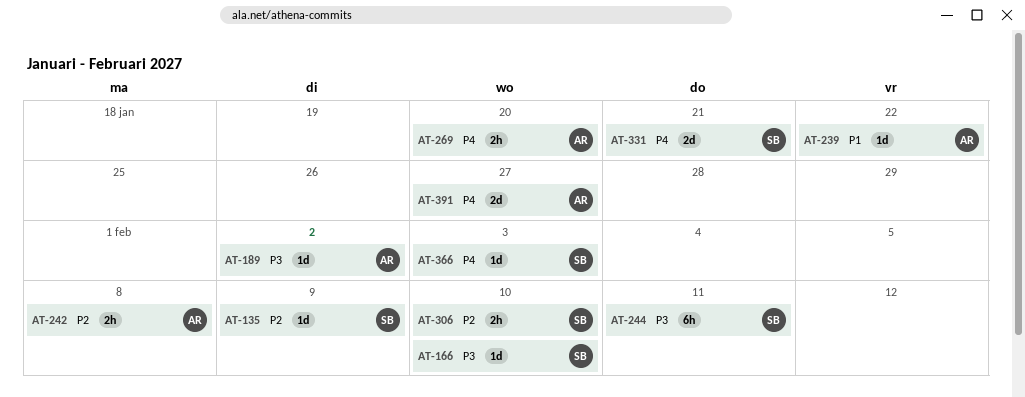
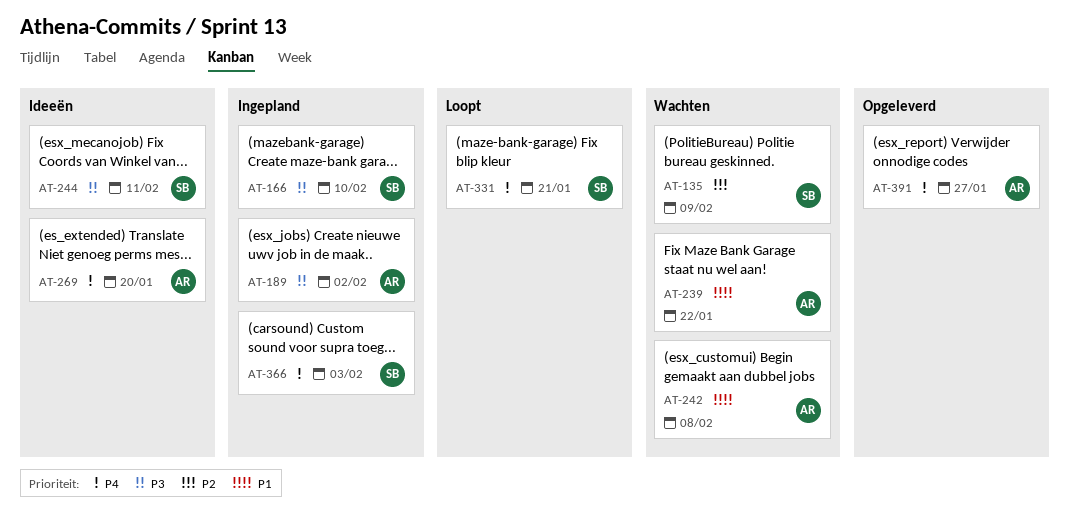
AT-242, priority: P2 -> P1
AT-306: present -> none

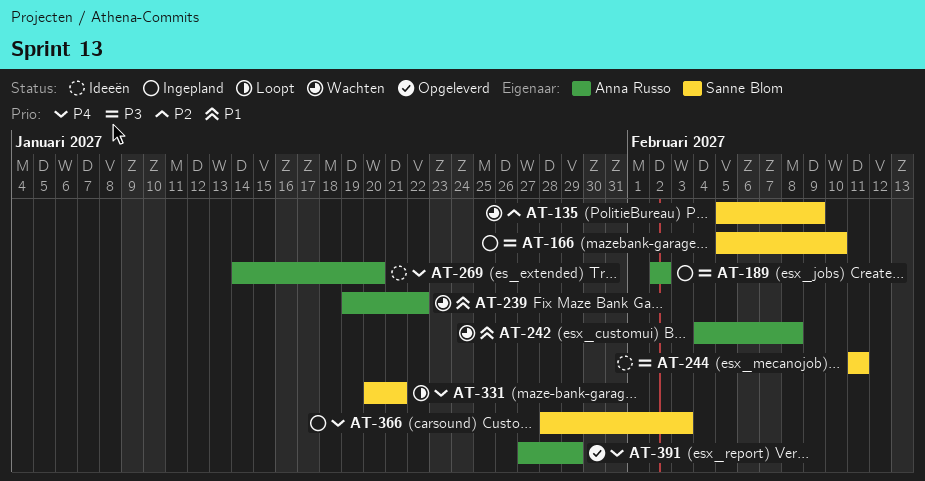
AT-391, due: Jan 27 -> Jan 29

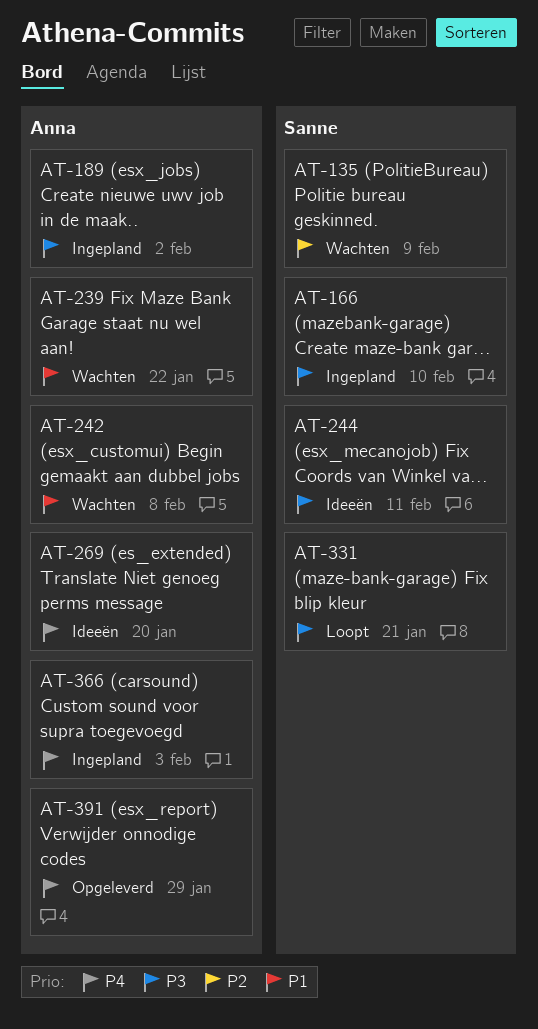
AT-331, priority: P4 -> P3
AT-366, owner: Sanne Blom -> Anna Russo

